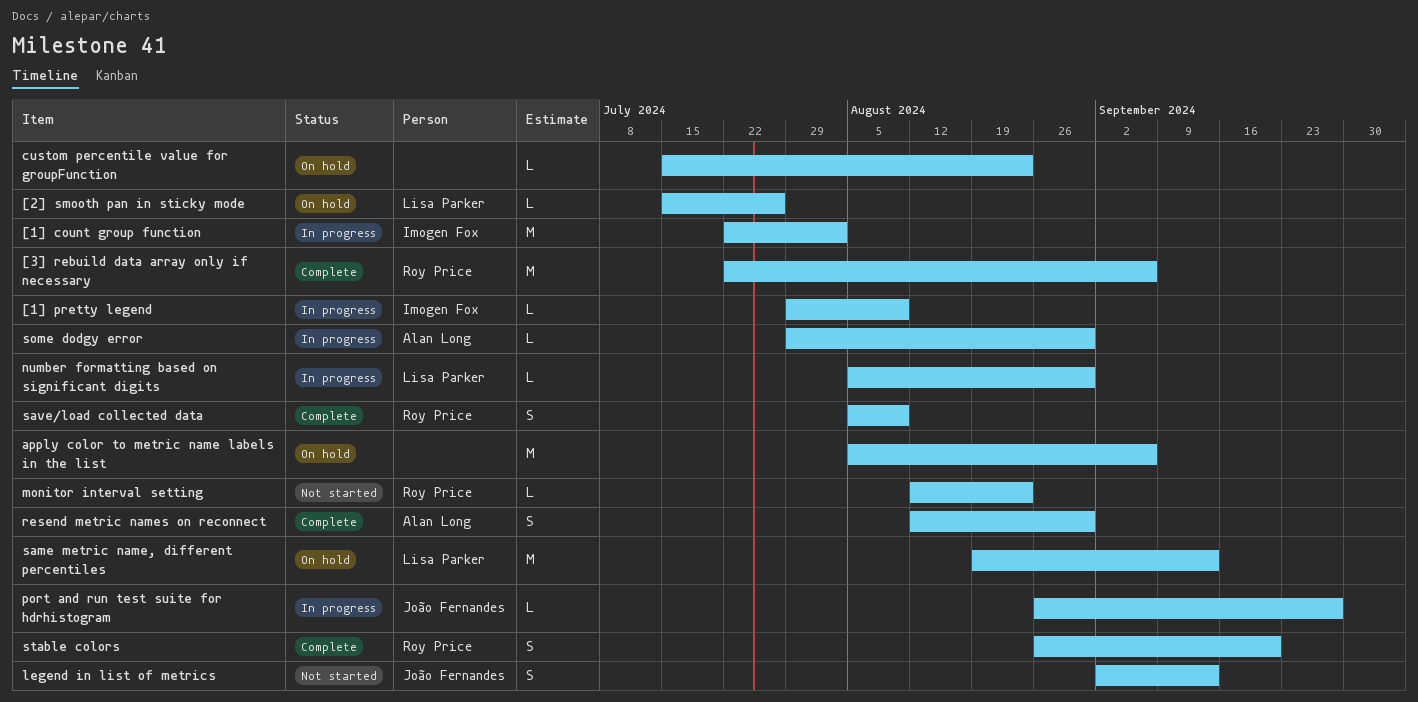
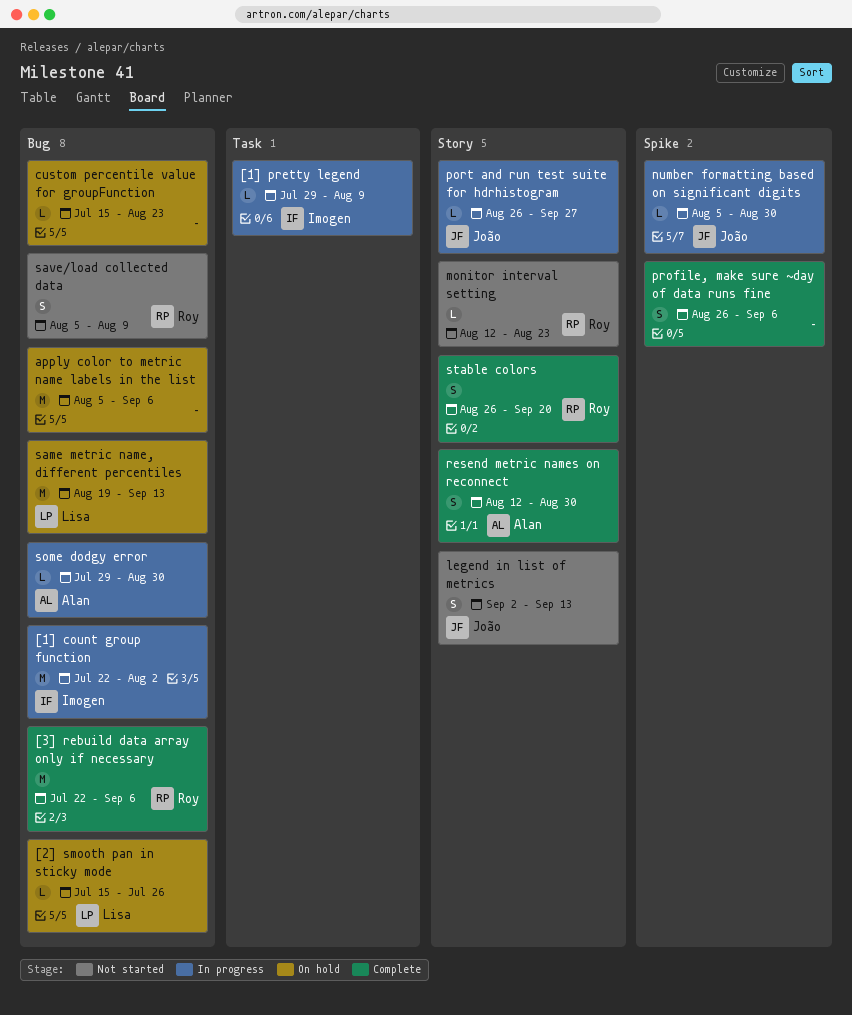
number formatting based on significant digits, owner: Lisa Parker -> João Fernandes
profile, make sure ~day of data runs fine: none -> present
save/load collected data, status: Complete -> Not started

